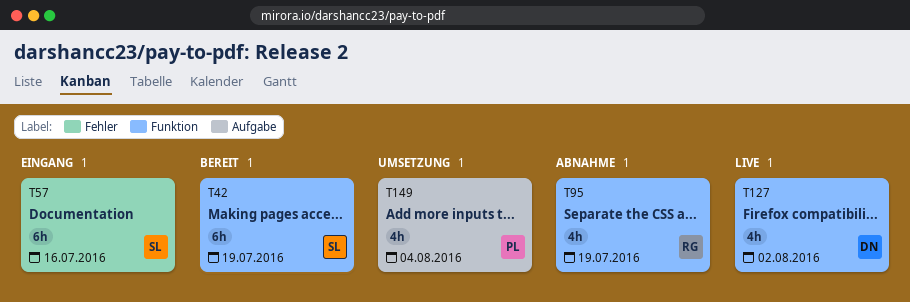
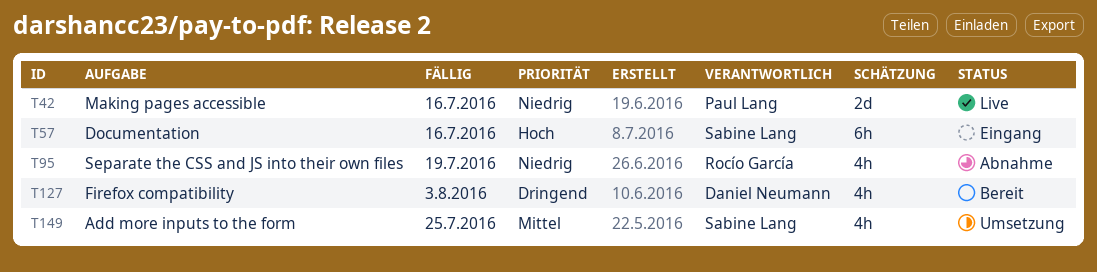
T42, status: Bereit -> Live
T42, owner: Sabine Lang -> Paul Lang
T42, estimate: 6h -> 2d
T42, due: Jul 19 -> Jul 16
T127, status: Live -> Bereit
T127, due: Aug 2 -> Aug 3
T149, owner: Paul Lang -> Sabine Lang
T149, due: Aug 4 -> Jul 25

